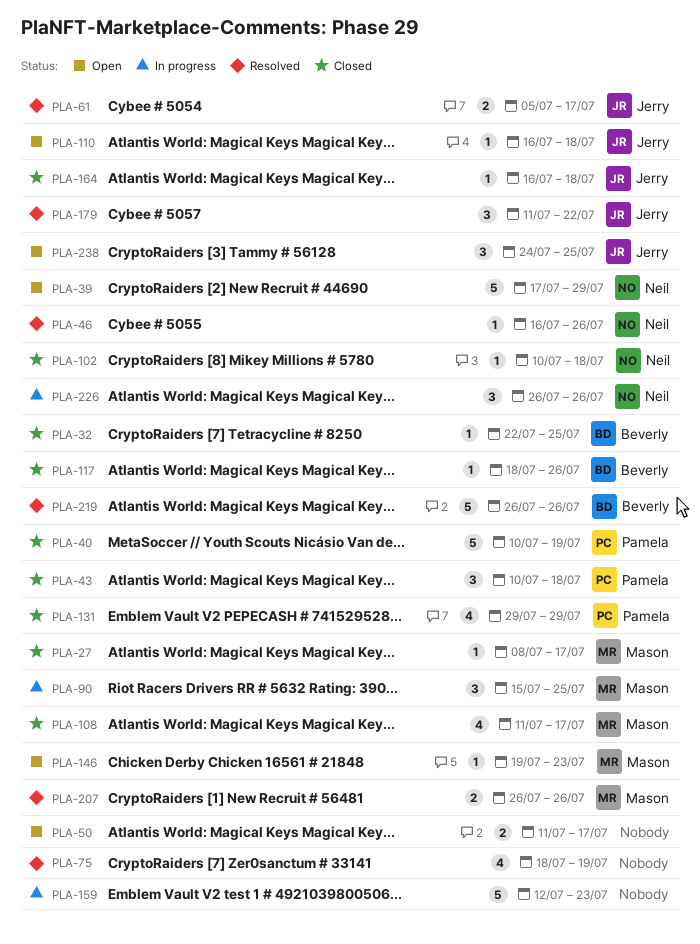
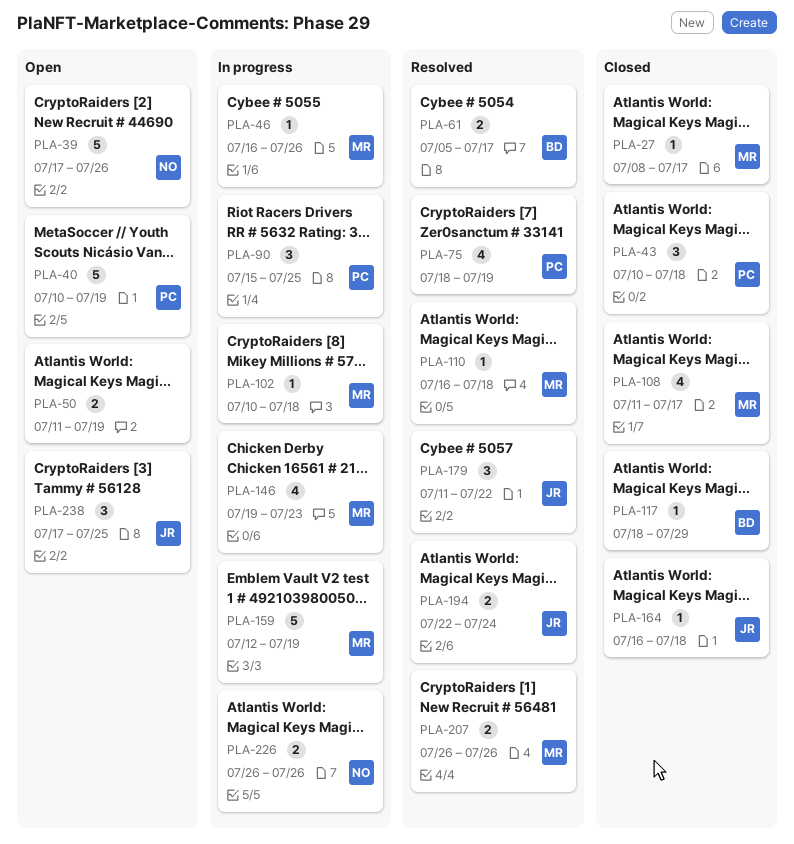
PLA-32: present -> none
PLA-39, due: Jul 29 -> Jul 26
PLA-40, status: Closed -> Open
PLA-46, status: Resolved -> In progress
PLA-46, owner: Neil -> Mason
PLA-50, due: Jul 17 -> Jul 19
PLA-61, owner: Jerry -> Beverly
PLA-75, owner: none -> Pamela
PLA-90, owner: Mason -> Pamela
PLA-102, status: Closed -> In progress
PLA-102, owner: Neil -> Mason
PLA-110, status: Open -> Resolved
PLA-110, owner: Jerry -> Mason
PLA-117, due: Jul 26 -> Jul 29
PLA-131: present -> none
PLA-146, status: Open -> In progress
PLA-146, estimate: 1 -> 4
PLA-159, owner: none -> Mason
PLA-159, due: Jul 23 -> Jul 19
PLA-194: none -> present
PLA-219: present -> none
PLA-226, estimate: 3 -> 2
PLA-238, start: Jul 24 -> Jul 17

